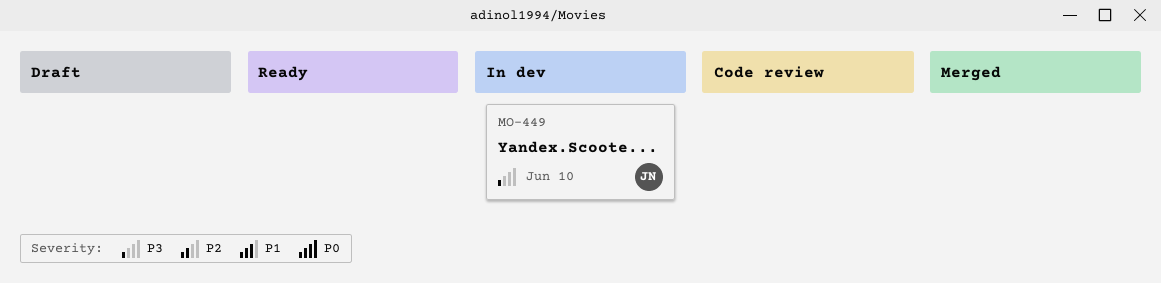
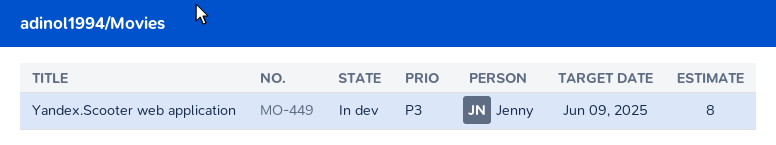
MO-449, due: Jun 10 -> Jun 9

